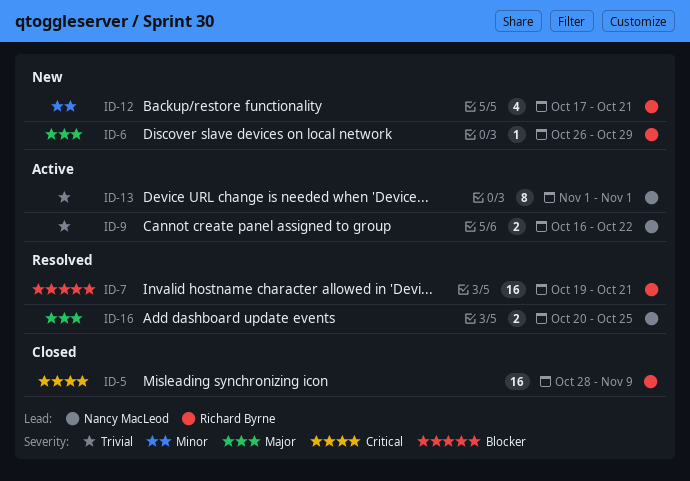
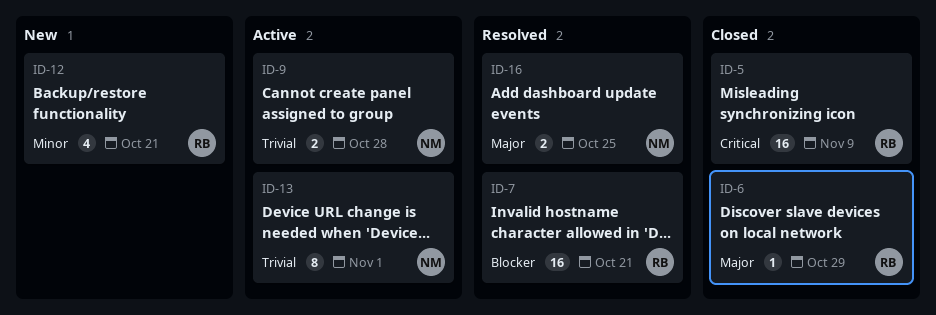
ID-6, status: New -> Closed
ID-9, due: Oct 22 -> Oct 28

